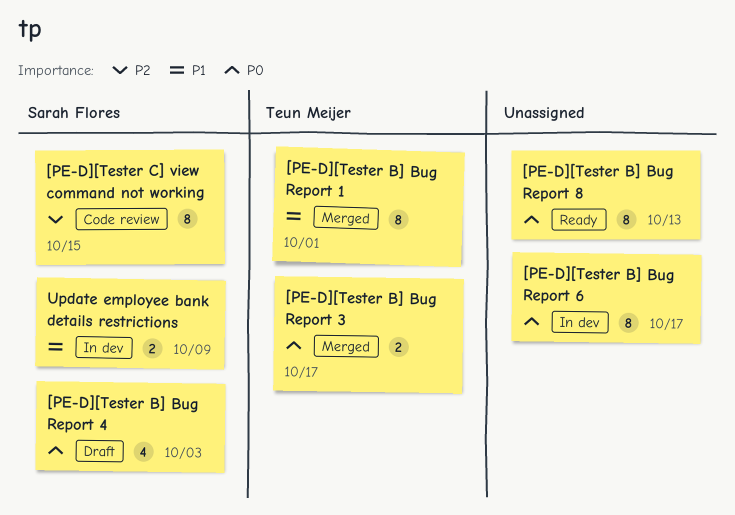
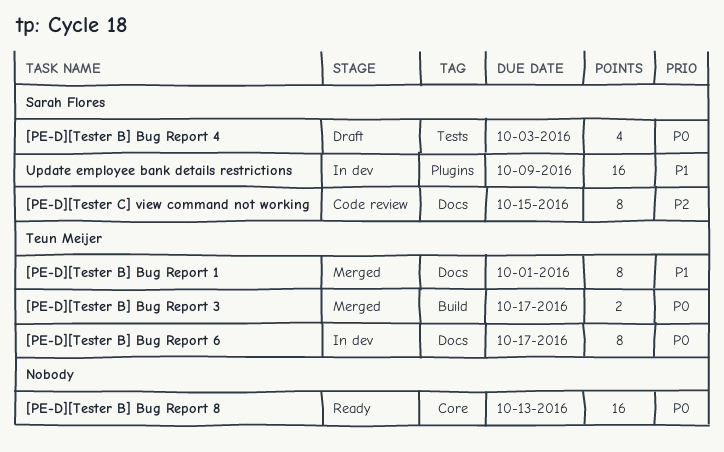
[PE-D][Tester B] Bug Report 6, owner: none -> Teun Meijer
[PE-D][Tester B] Bug Report 8, estimate: 8 -> 16
Update employee bank details restrictions, estimate: 2 -> 16

